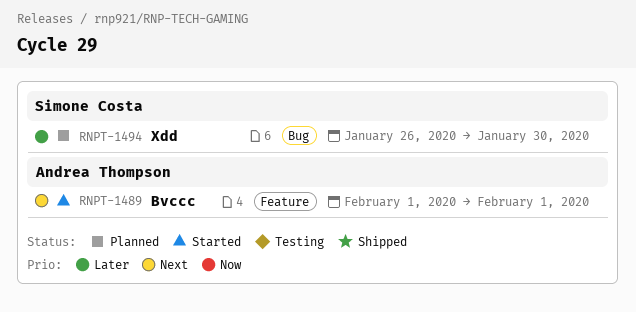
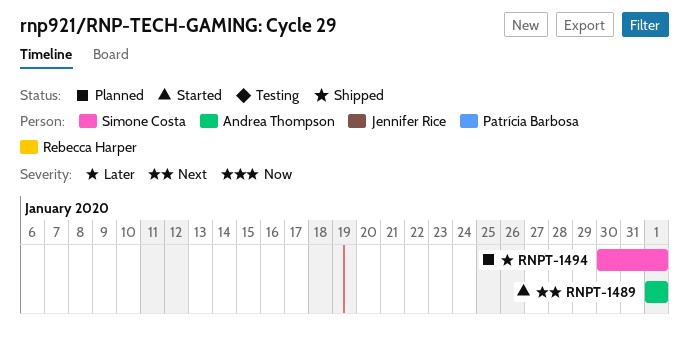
RNPT-1494, start: Jan 26 -> Jan 30
RNPT-1494, due: Jan 30 -> Feb 1

